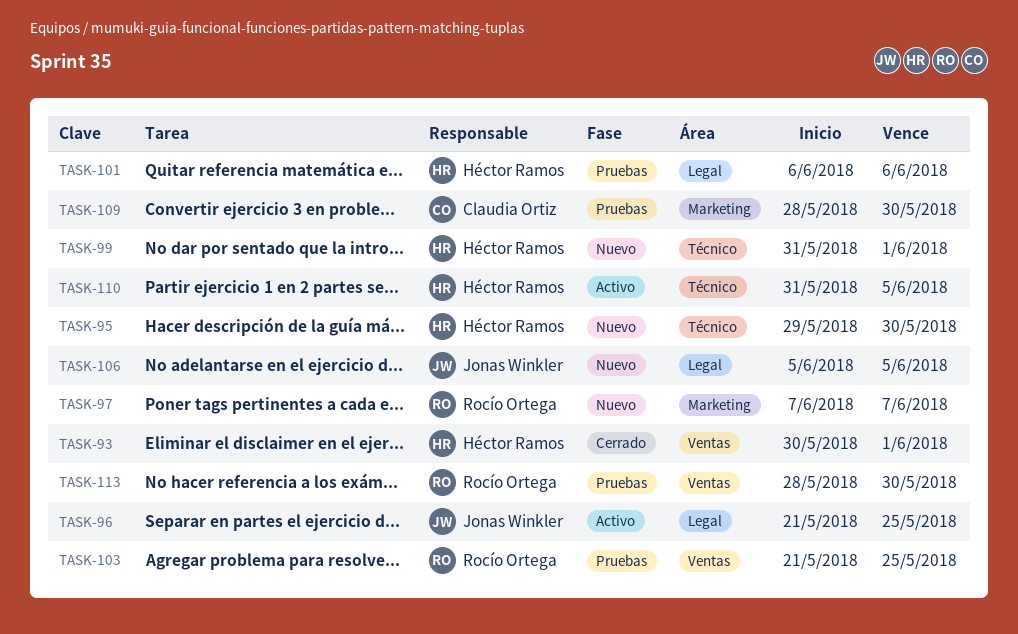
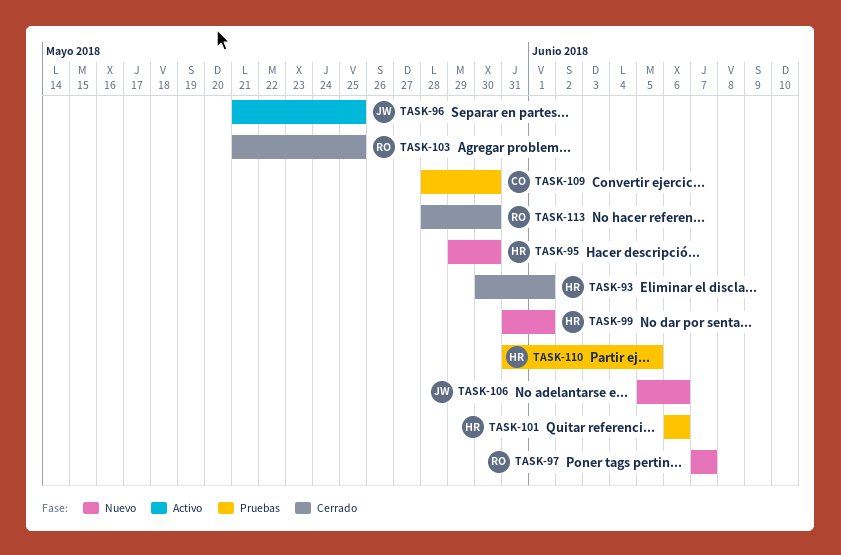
TASK-103, status: Pruebas -> Cerrado
TASK-106, due: Jun 5 -> Jun 6
TASK-110, status: Activo -> Pruebas
TASK-113, status: Pruebas -> Cerrado

